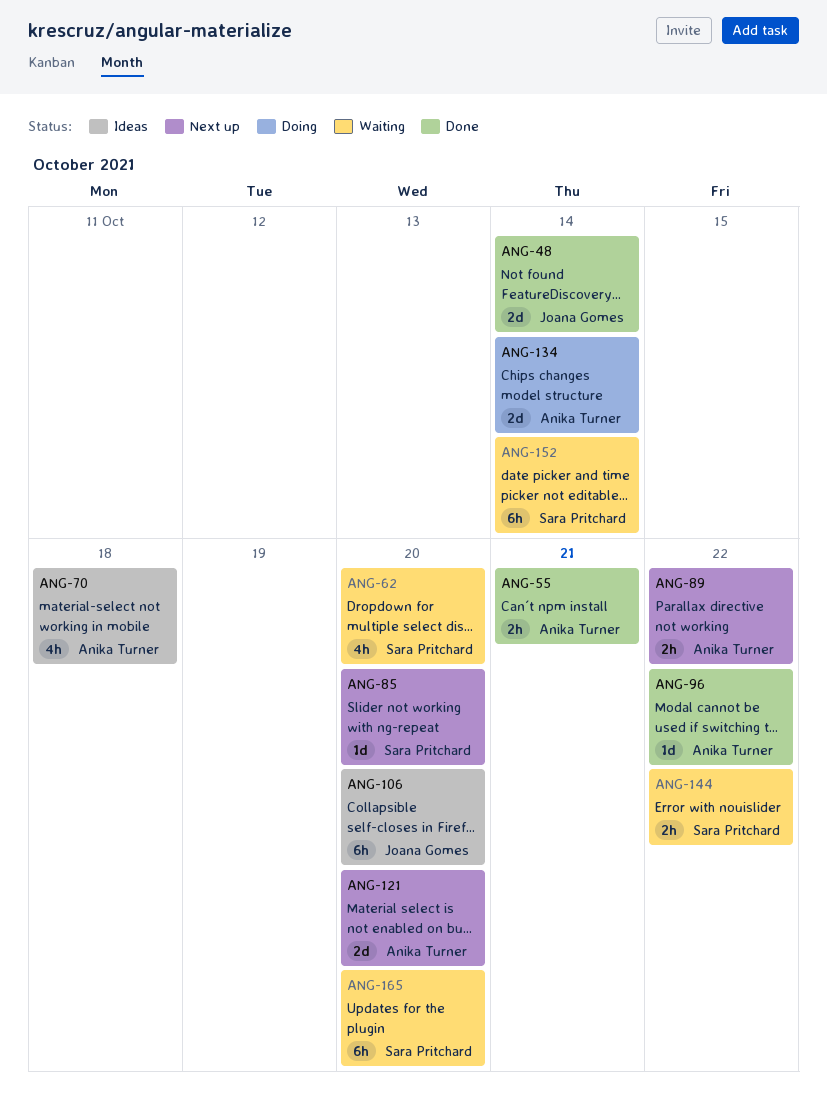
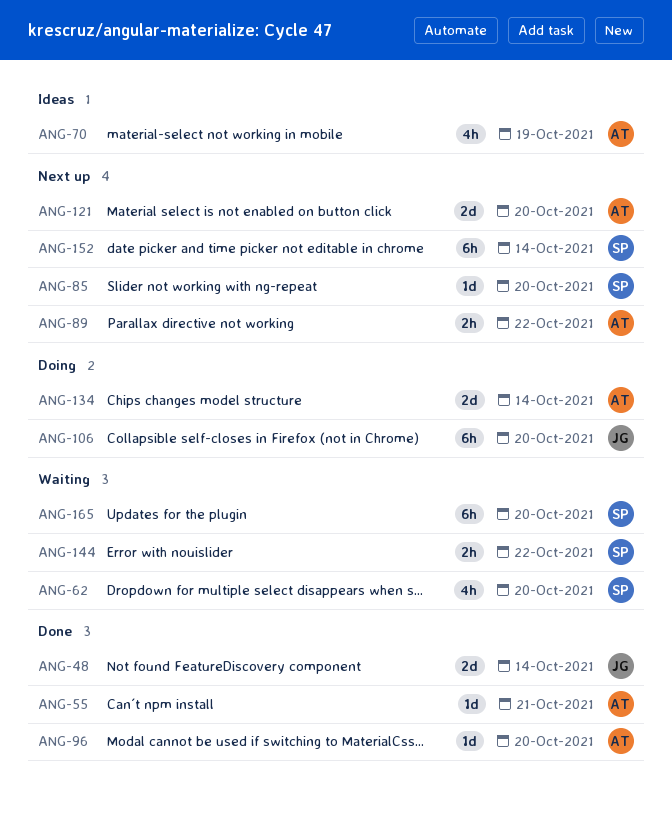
ANG-55, estimate: 2h -> 1d
ANG-70, due: Oct 18 -> Oct 19
ANG-96, due: Oct 22 -> Oct 20
ANG-106, status: Ideas -> Doing
ANG-152, status: Waiting -> Next up

